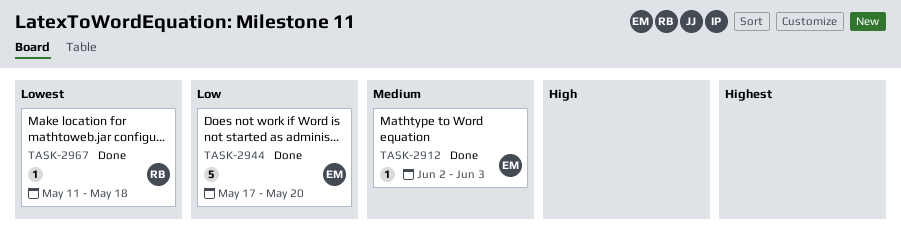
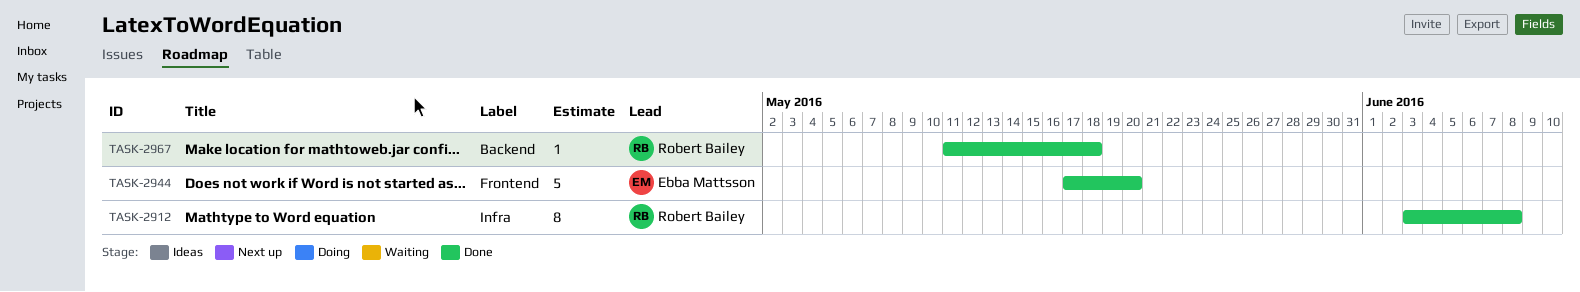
TASK-2912, owner: Ebba Mattsson -> Robert Bailey
TASK-2912, estimate: 1 -> 8
TASK-2912, start: Jun 2 -> Jun 3
TASK-2912, due: Jun 3 -> Jun 8

